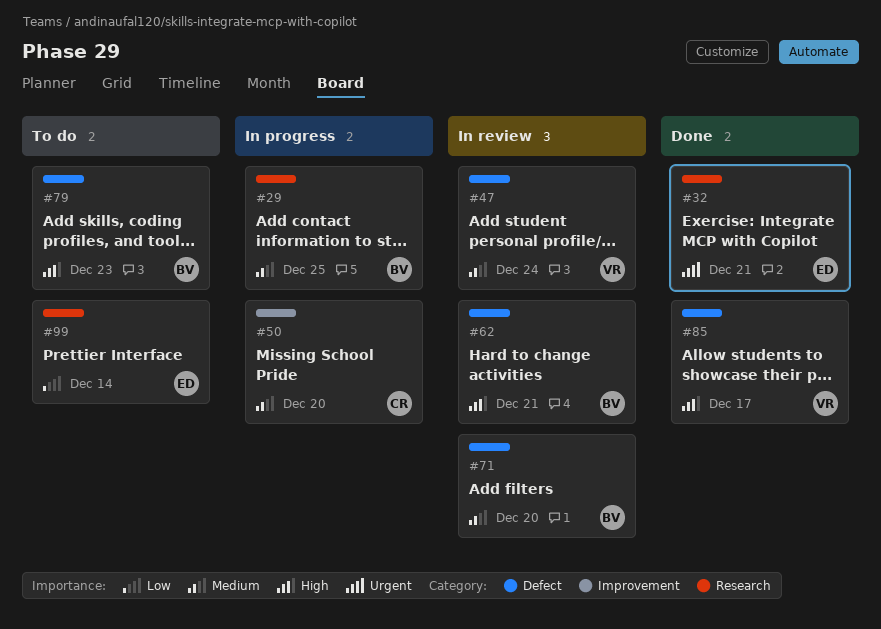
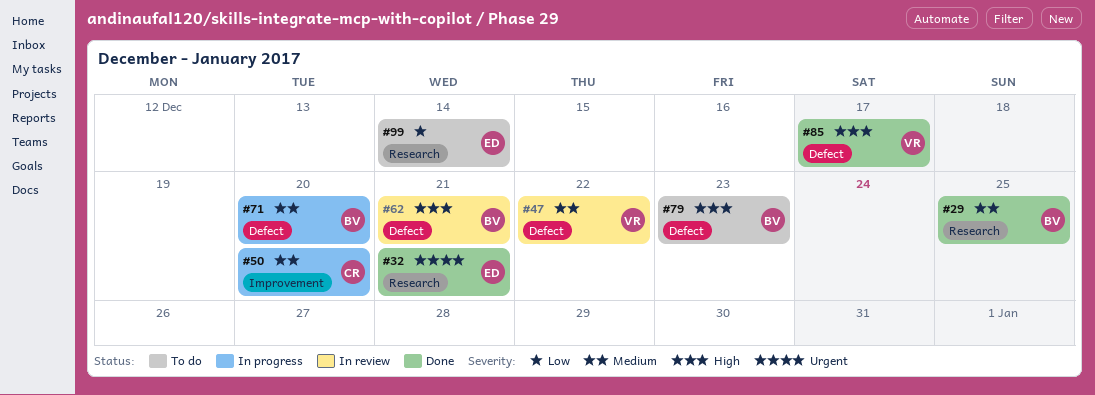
#29, status: In progress -> Done
#47, due: Dec 24 -> Dec 22
#71, status: In review -> In progress

